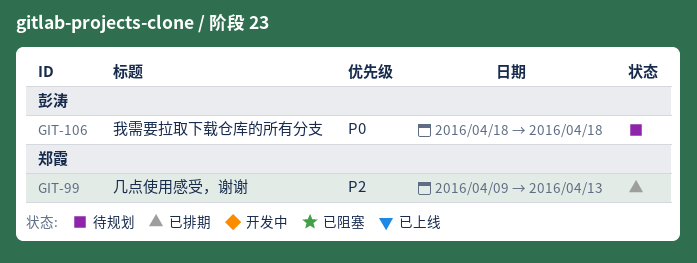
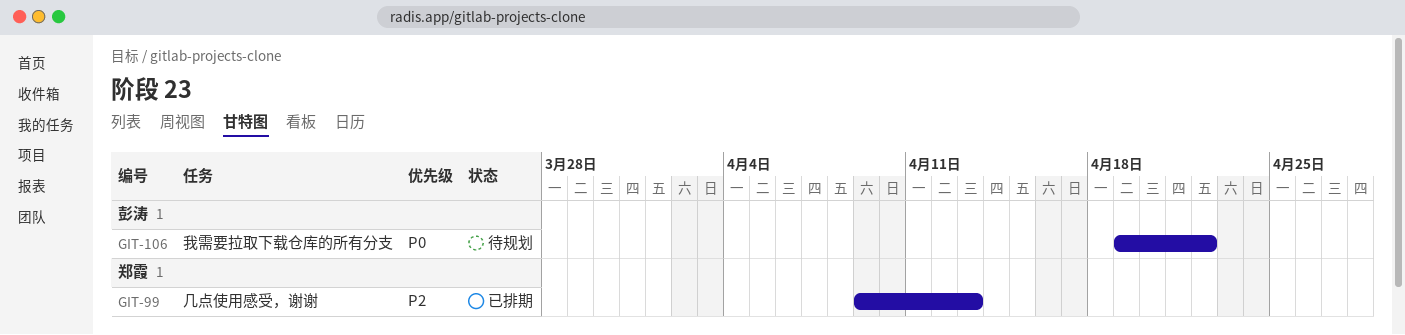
GIT-106, start: Apr 18 -> Apr 19
GIT-106, due: Apr 18 -> Apr 22

